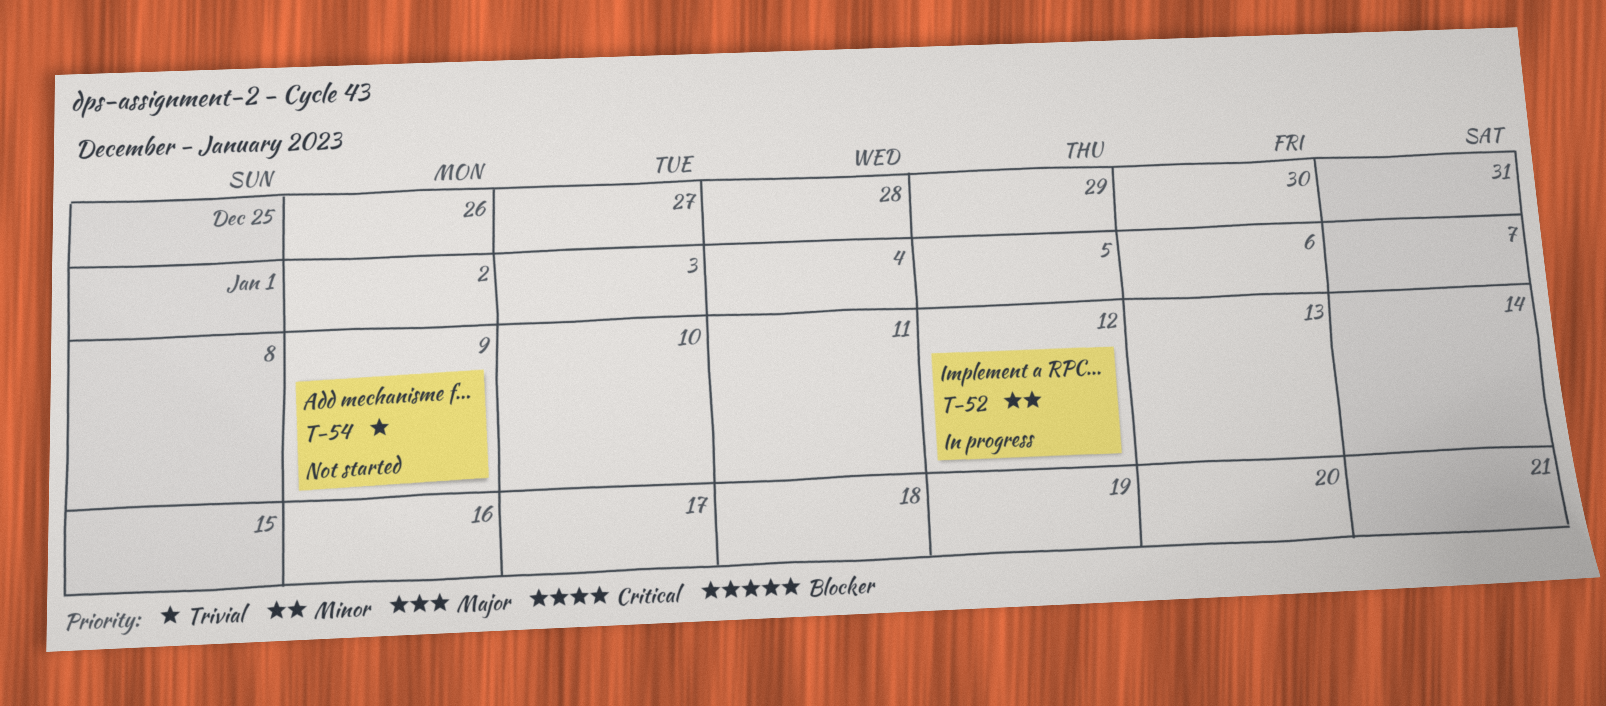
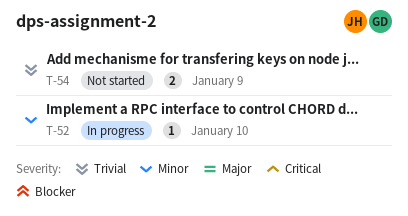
T-52, due: Jan 12 -> Jan 10

